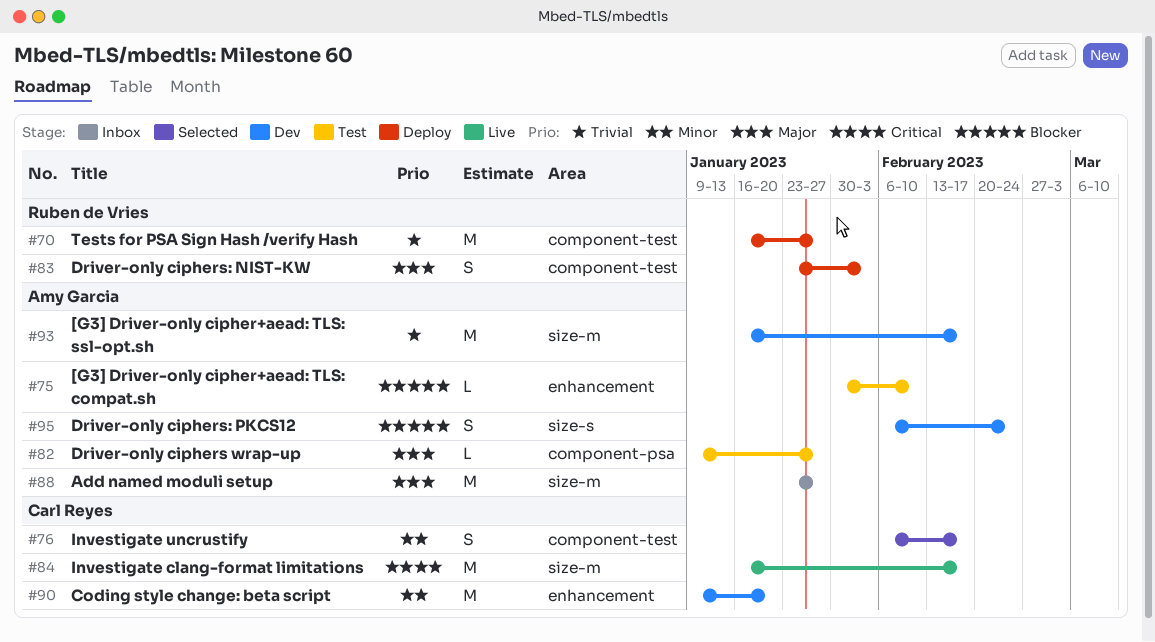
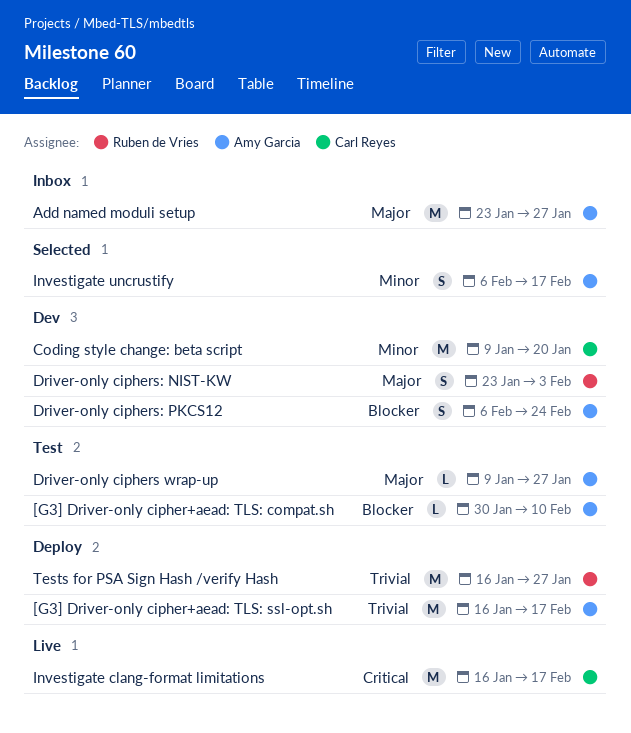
[G3] Driver-only cipher+aead: TLS: ssl-opt.sh, status: Dev -> Deploy
Driver-only ciphers: NIST-KW, status: Deploy -> Dev
Investigate uncrustify, owner: Carl Reyes -> Amy Garcia

